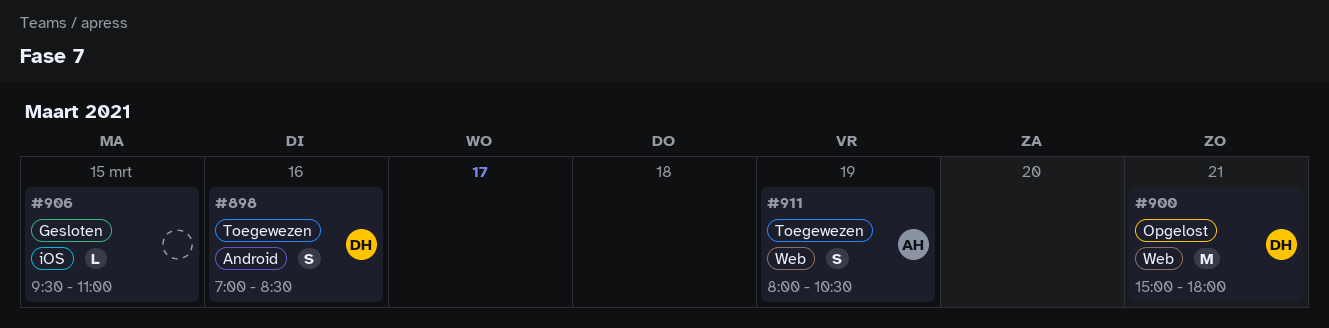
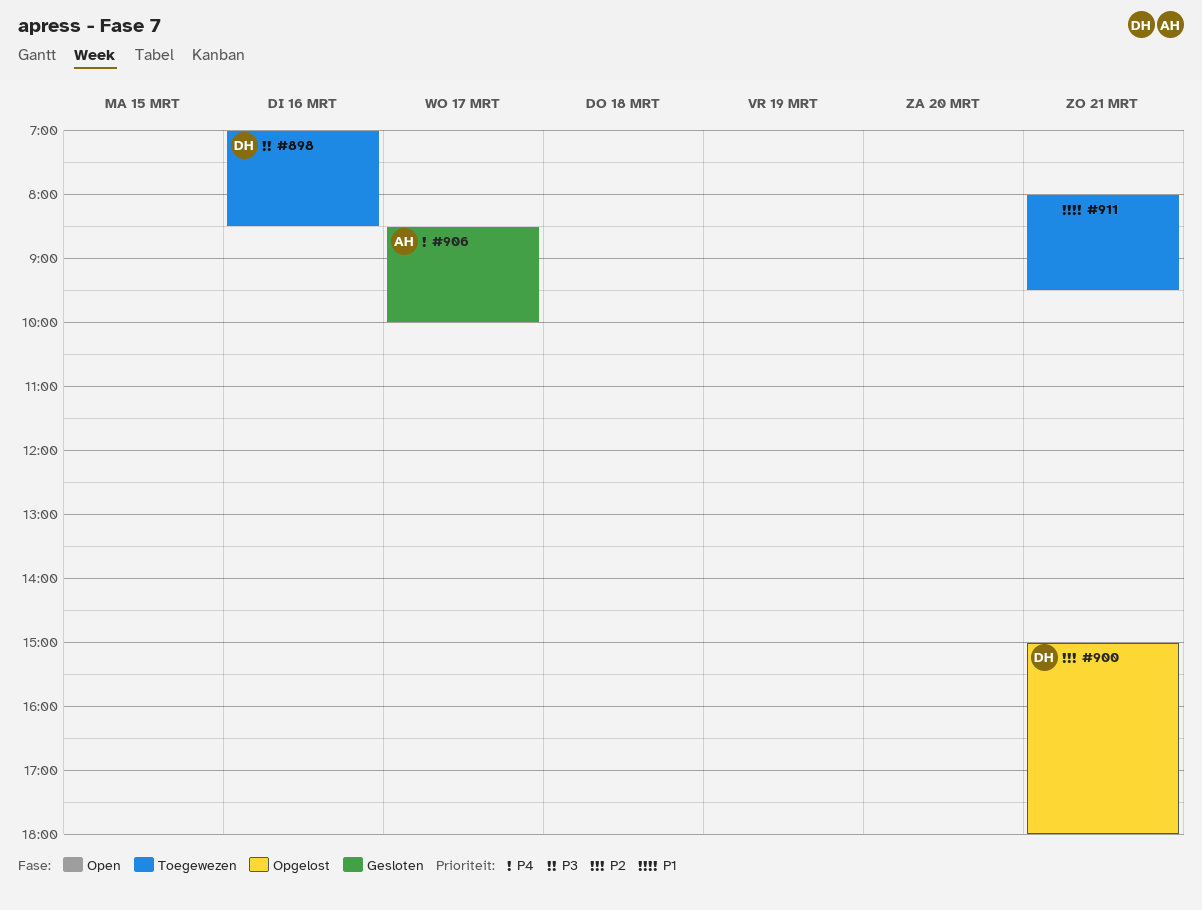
#906, owner: none -> AH
#906, day: Mar 15 -> Mar 17
#906, begins: 09:30 -> 08:30
#906, ends: 11:00 -> 10:00
#911, owner: AH -> none
#911, day: Mar 19 -> Mar 21
#911, ends: 10:30 -> 09:30

